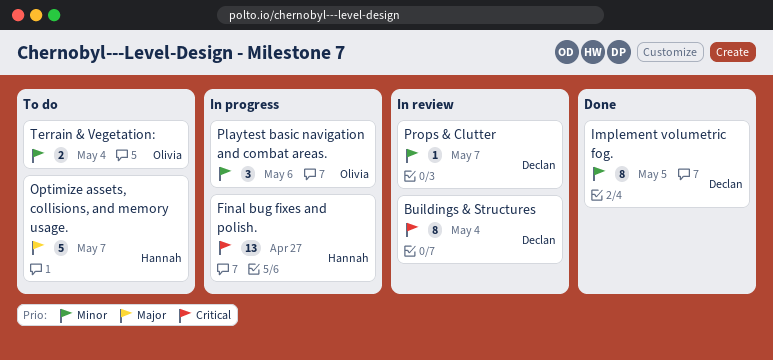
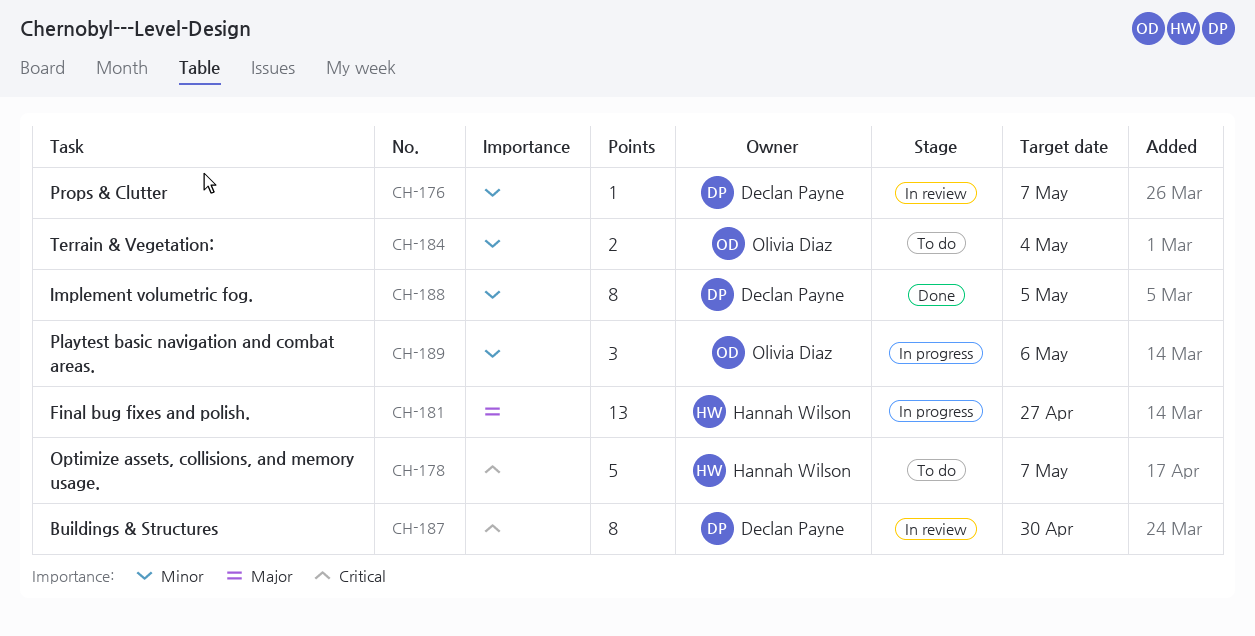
Buildings & Structures, due: May 4 -> Apr 30
Final bug fixes and polish., priority: Critical -> Major
Optimize assets, collisions, and memory usage., priority: Major -> Critical

